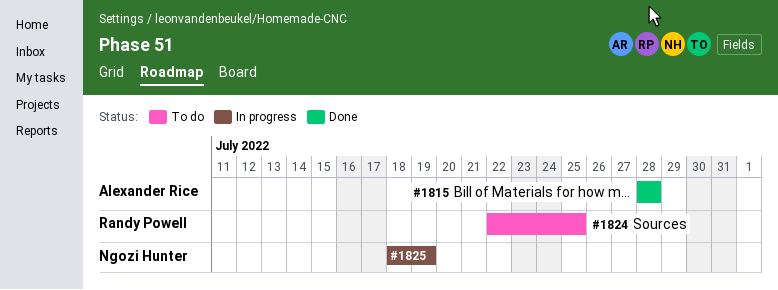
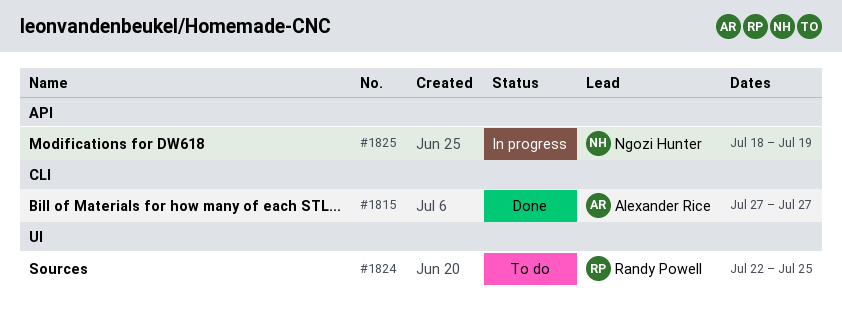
#1815, start: Jul 28 -> Jul 27
#1815, due: Jul 28 -> Jul 27

